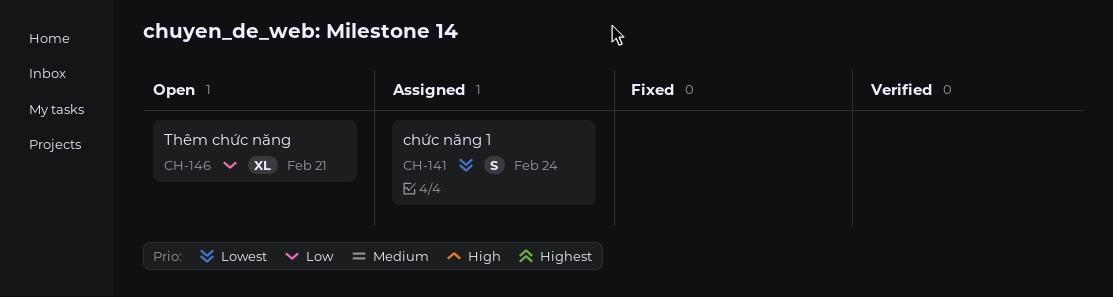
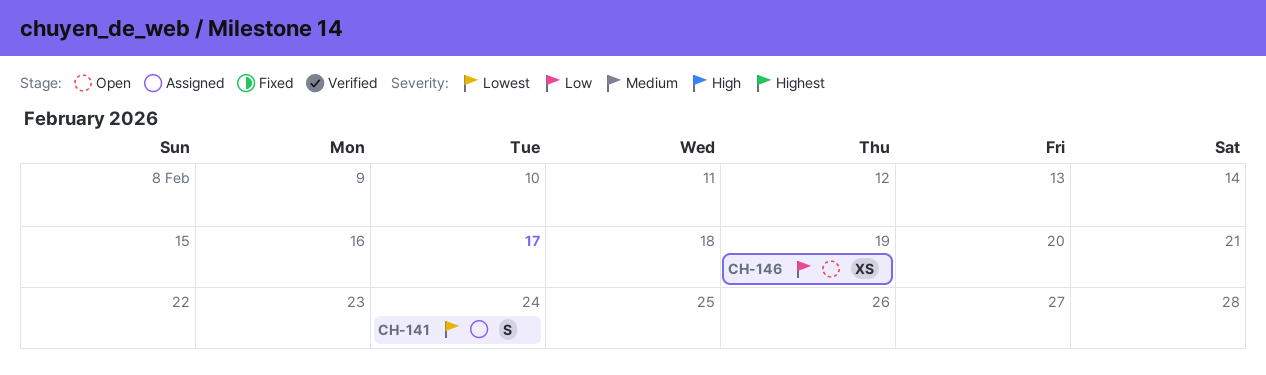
CH-146, estimate: XL -> XS
CH-146, due: Feb 21 -> Feb 19

